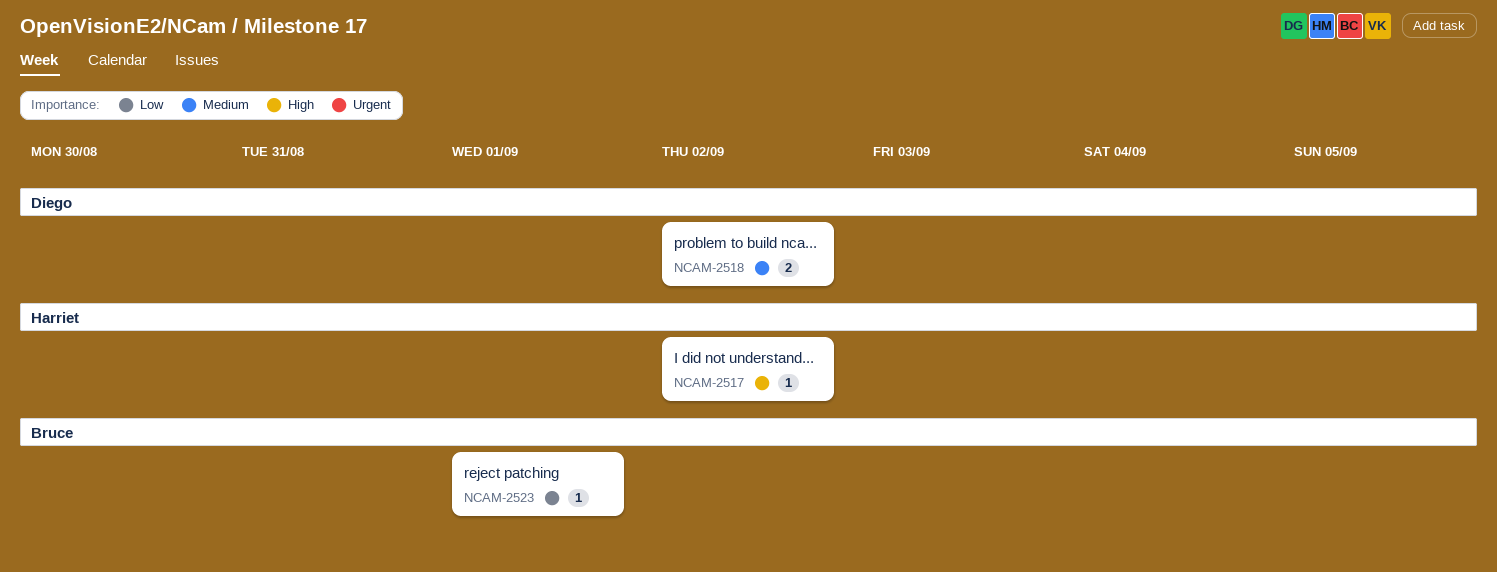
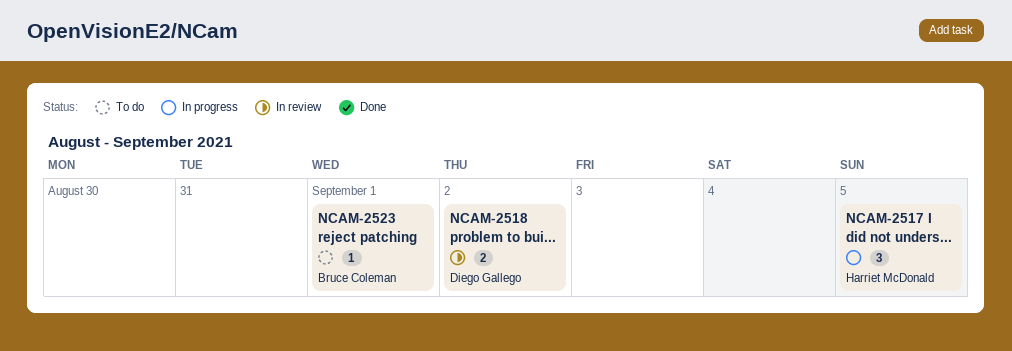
NCAM-2517, estimate: 1 -> 3
NCAM-2517, due: Sep 2 -> Sep 5

